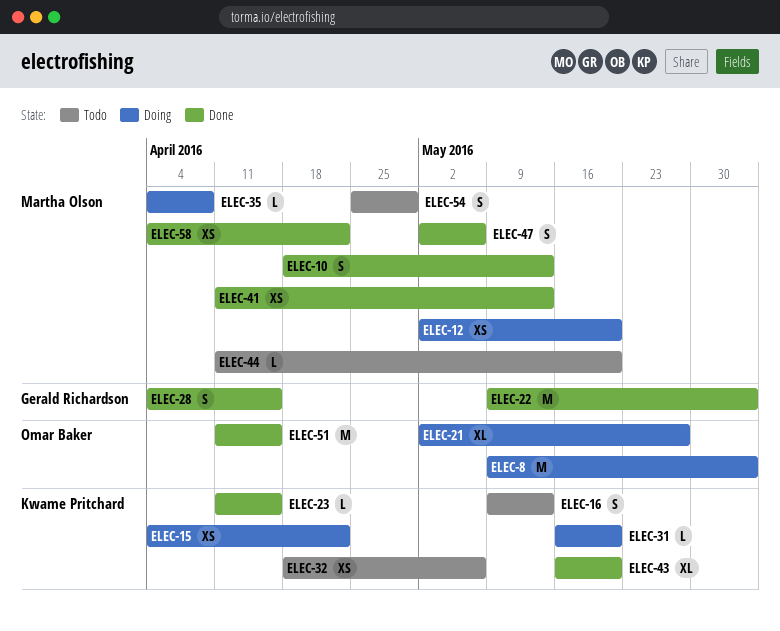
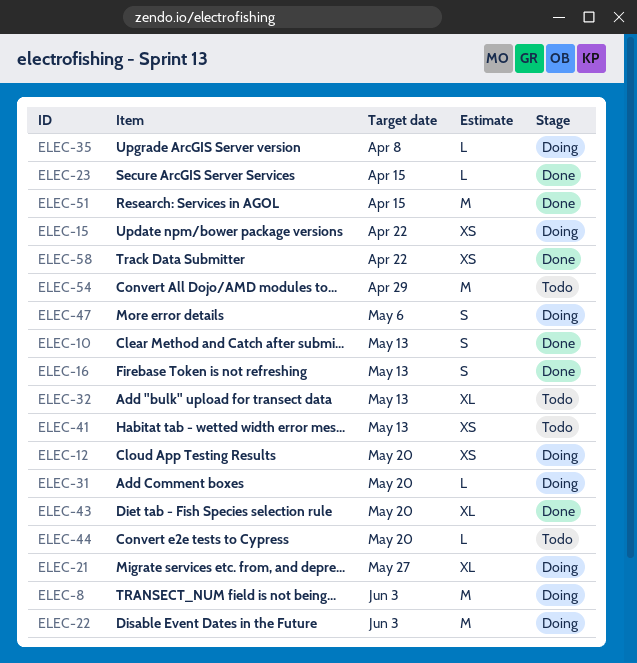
ELEC-16, status: Todo -> Done
ELEC-22, status: Done -> Doing
ELEC-28: present -> none
ELEC-32, estimate: XS -> XL
ELEC-32, due: May 6 -> May 13
ELEC-41, status: Done -> Todo
ELEC-47, status: Done -> Doing
ELEC-54, estimate: S -> M

